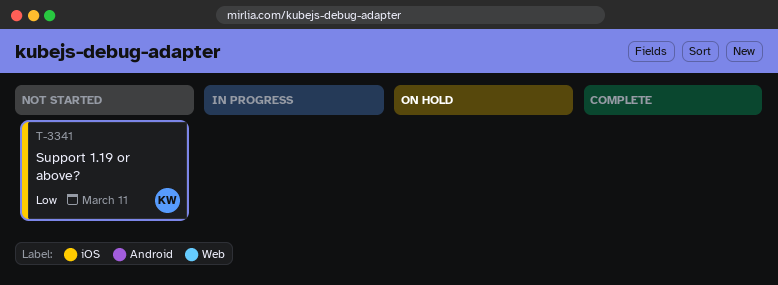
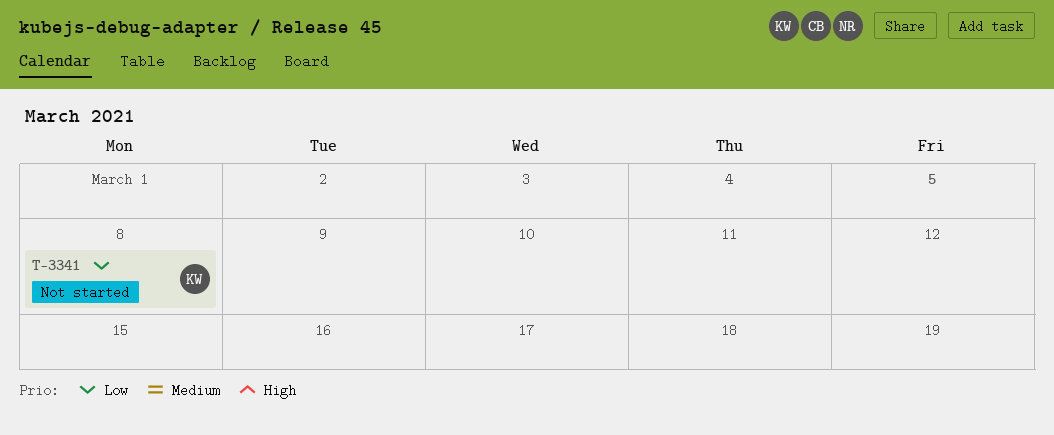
T-3341, due: Mar 11 -> Mar 8

